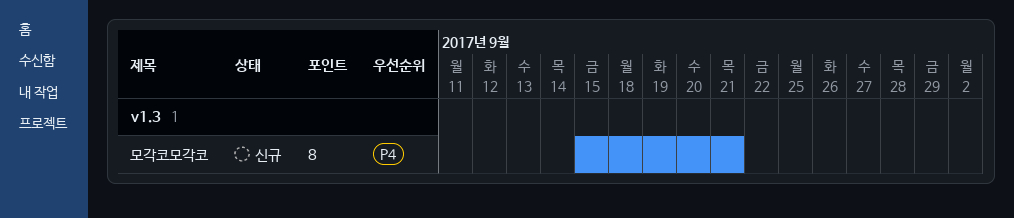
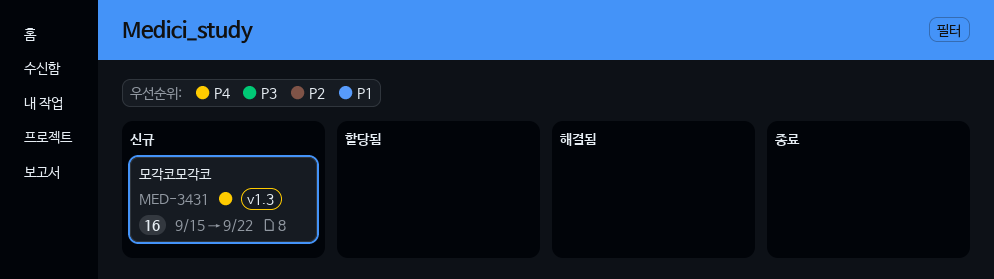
모각코모각코, estimate: 8 -> 16
모각코모각코, due: Sep 21 -> Sep 22

